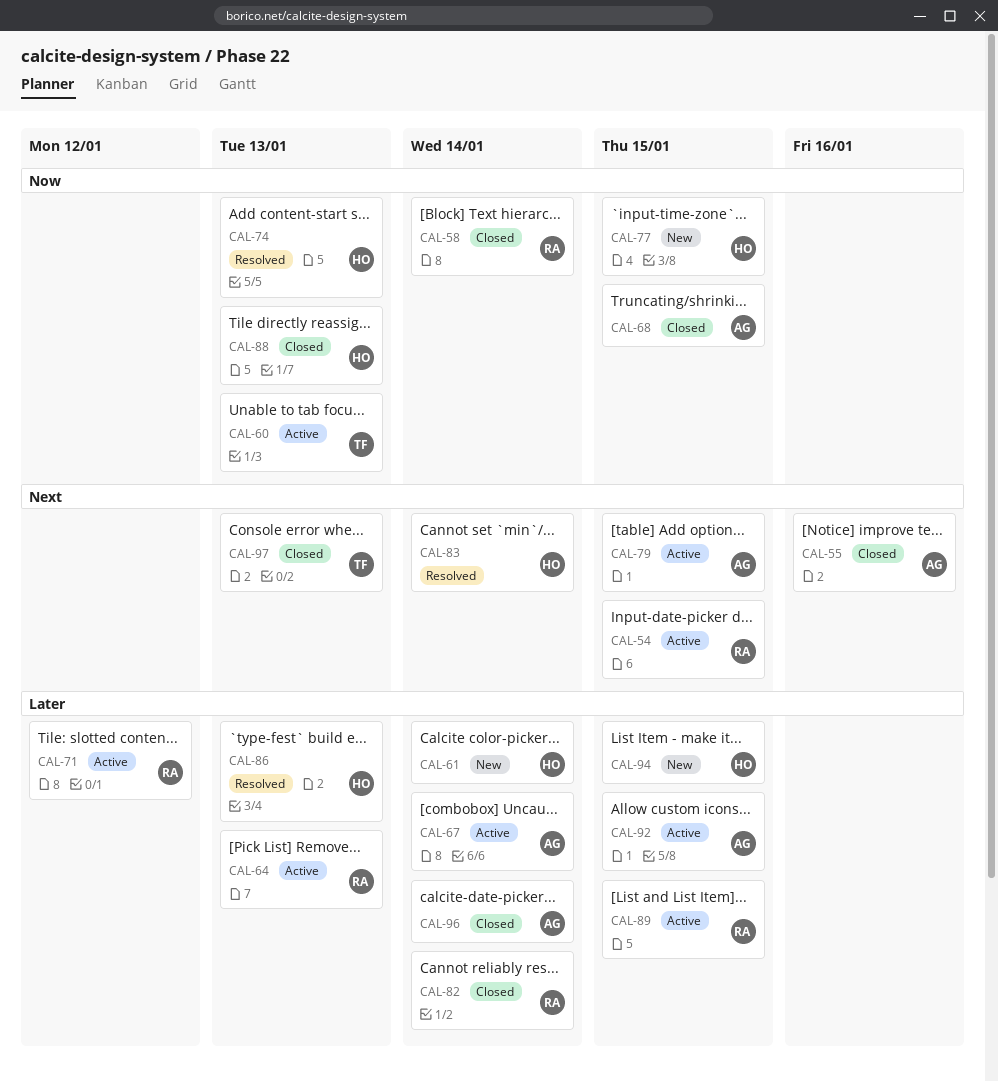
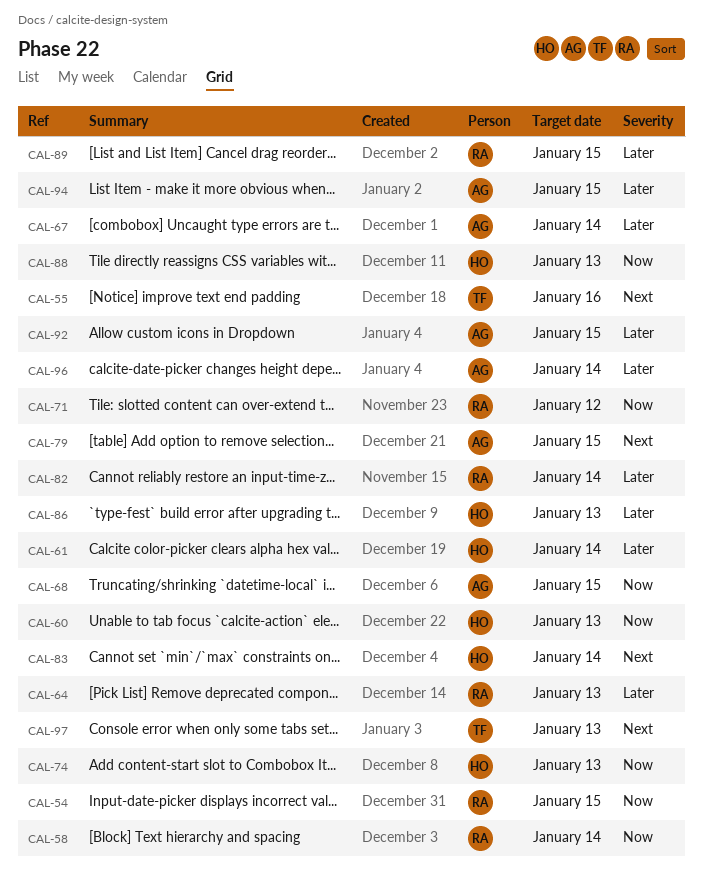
CAL-54, priority: Next -> Now
CAL-55, owner: AG -> TF
CAL-60, owner: TF -> HO
CAL-71, priority: Later -> Now
CAL-77: present -> none
CAL-94, owner: HO -> AG

